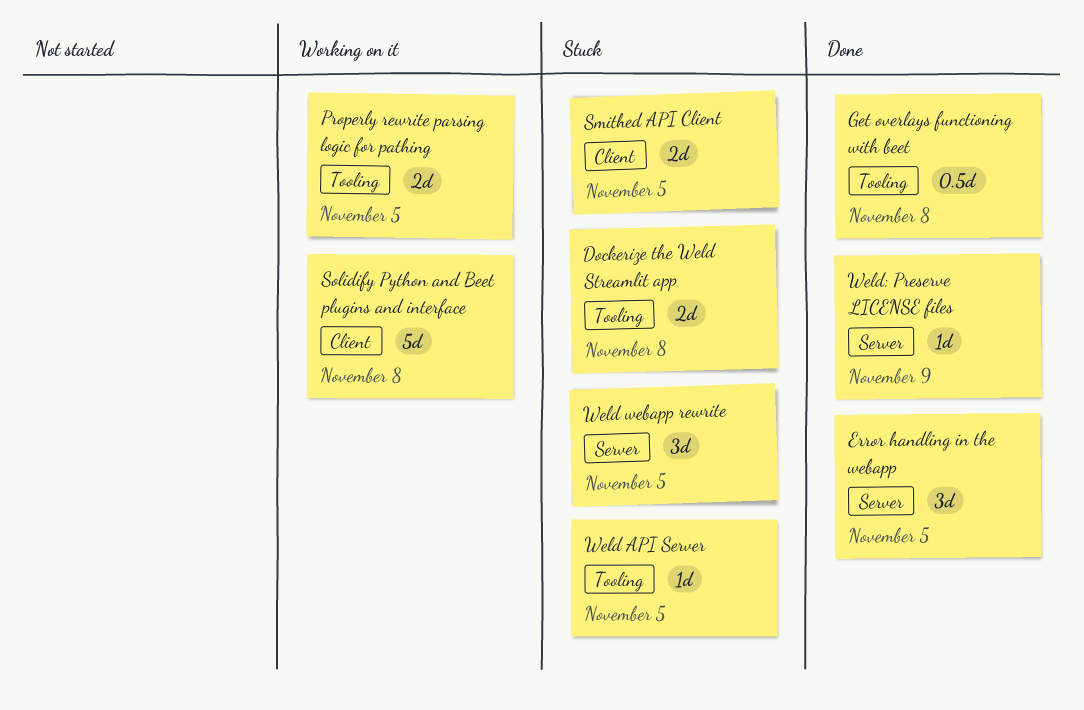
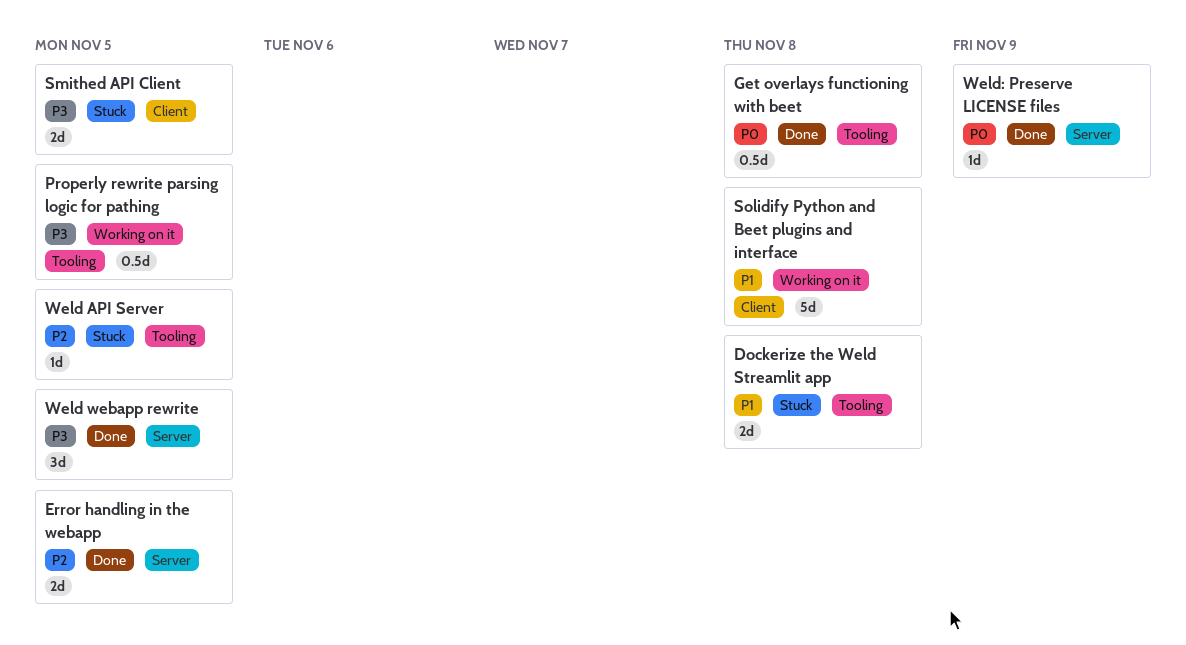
Error handling in the webapp, estimate: 3d -> 2d
Properly rewrite parsing logic for pathing, estimate: 2d -> 0.5d
Weld webapp rewrite, status: Stuck -> Done

